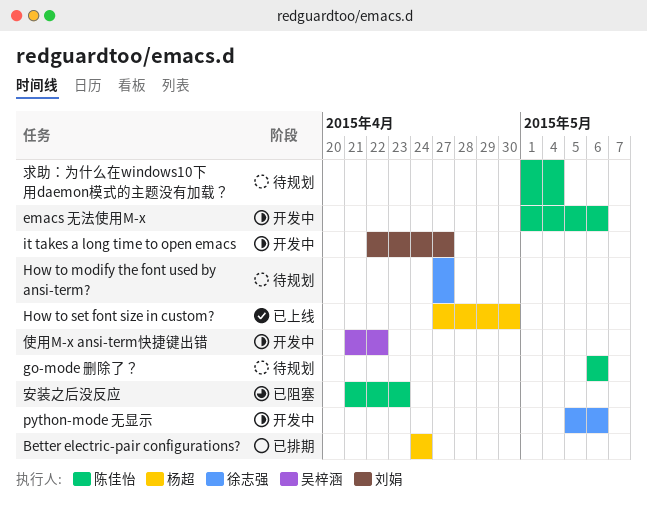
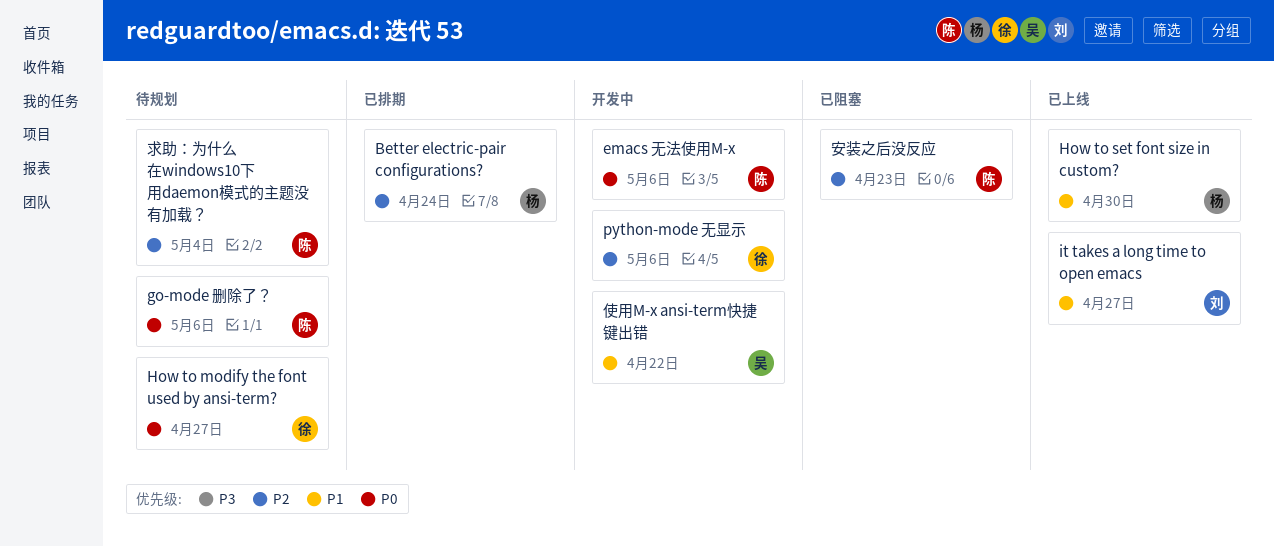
it takes a long time to open emacs, status: 开发中 -> 已上线

